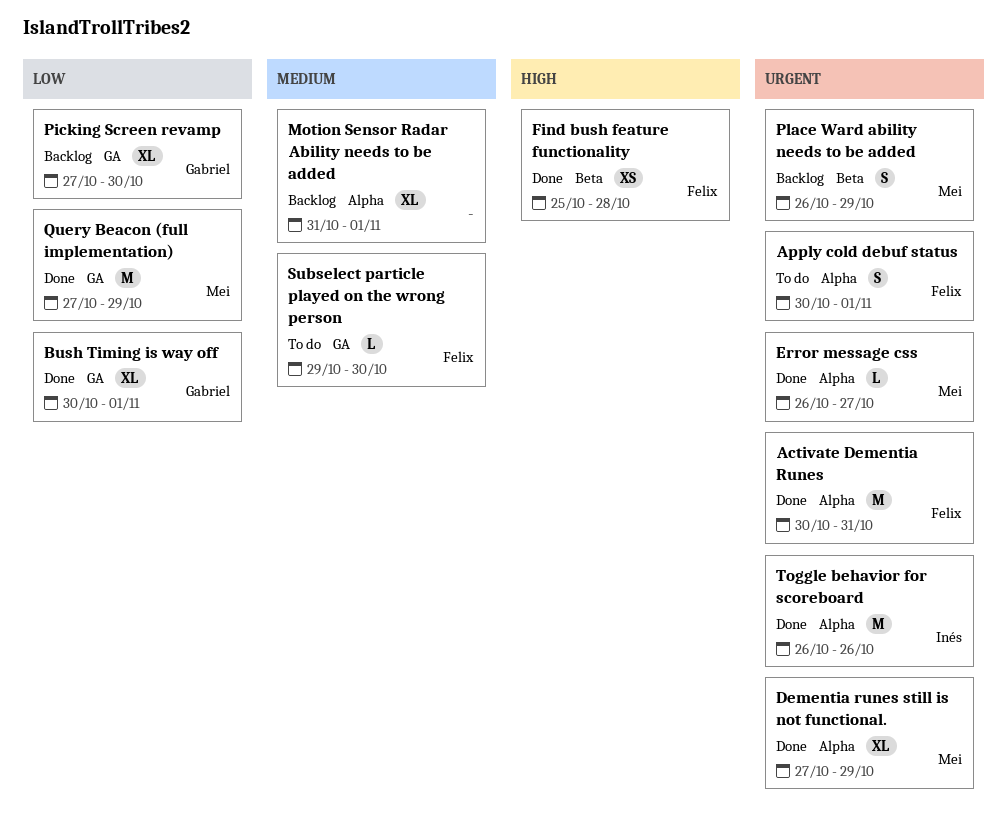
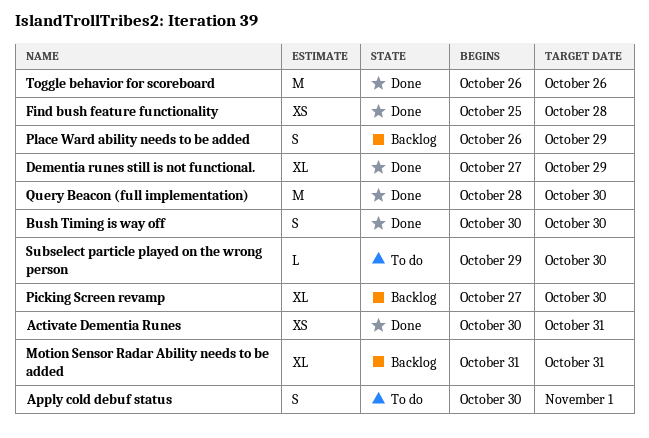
Activate Dementia Runes, estimate: M -> XS
Bush Timing is way off, estimate: XL -> S
Bush Timing is way off, due: Nov 1 -> Oct 30
Error message css: present -> none
Motion Sensor Radar Ability needs to be added, due: Nov 1 -> Oct 31
Query Beacon (full implementation), start: Oct 27 -> Oct 28
Query Beacon (full implementation), due: Oct 29 -> Oct 30

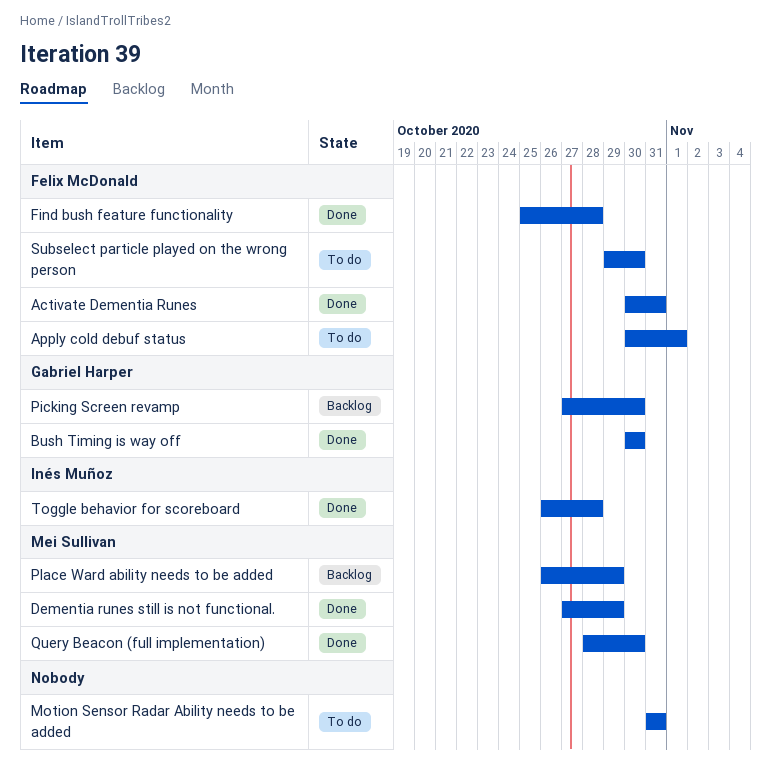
Motion Sensor Radar Ability needs to be added, status: Backlog -> To do
Toggle behavior for scoreboard, due: Oct 26 -> Oct 28

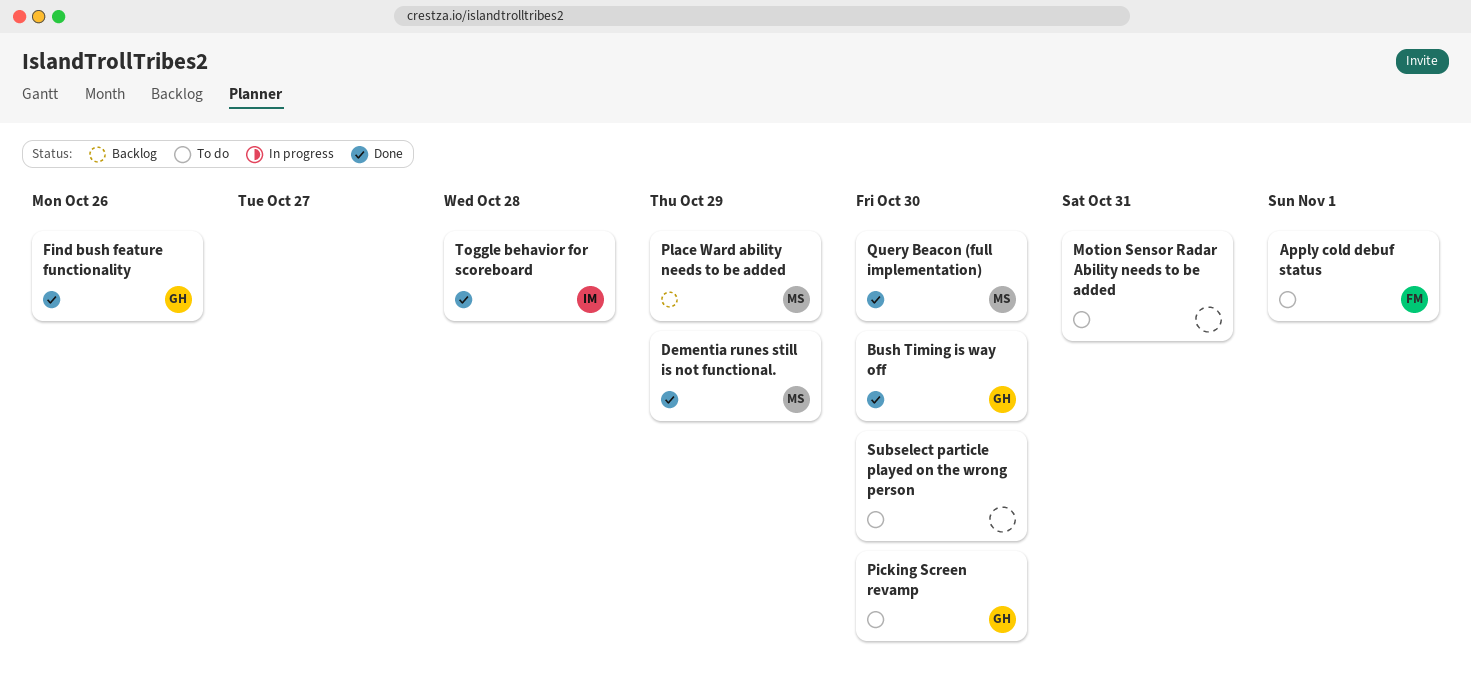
Activate Dementia Runes: present -> none
Find bush feature functionality, owner: Felix McDonald -> Gabriel Harper
Find bush feature functionality, due: Oct 28 -> Oct 26
Picking Screen revamp, status: Backlog -> To do
Subselect particle played on the wrong person, owner: Felix McDonald -> none

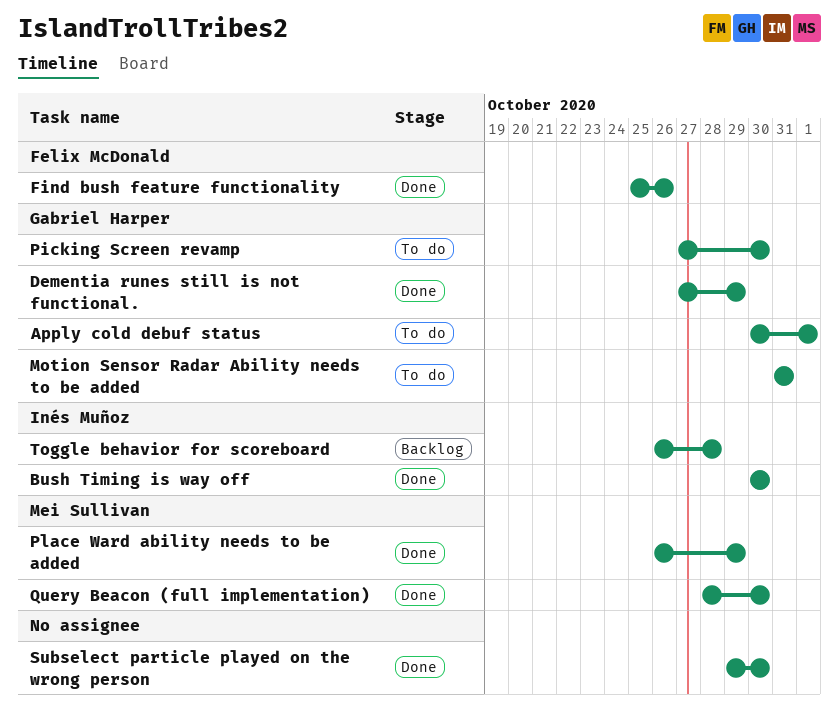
Apply cold debuf status, owner: Felix McDonald -> Gabriel Harper
Bush Timing is way off, owner: Gabriel Harper -> Inés Muñoz
Dementia runes still is not functional., owner: Mei Sullivan -> Gabriel Harper
Find bush feature functionality, owner: Gabriel Harper -> Felix McDonald
Motion Sensor Radar Ability needs to be added, owner: none -> Gabriel Harper
Place Ward ability needs to be added, status: Backlog -> Done
Subselect particle played on the wrong person, status: To do -> Done
Toggle behavior for scoreboard, status: Done -> Backlog

